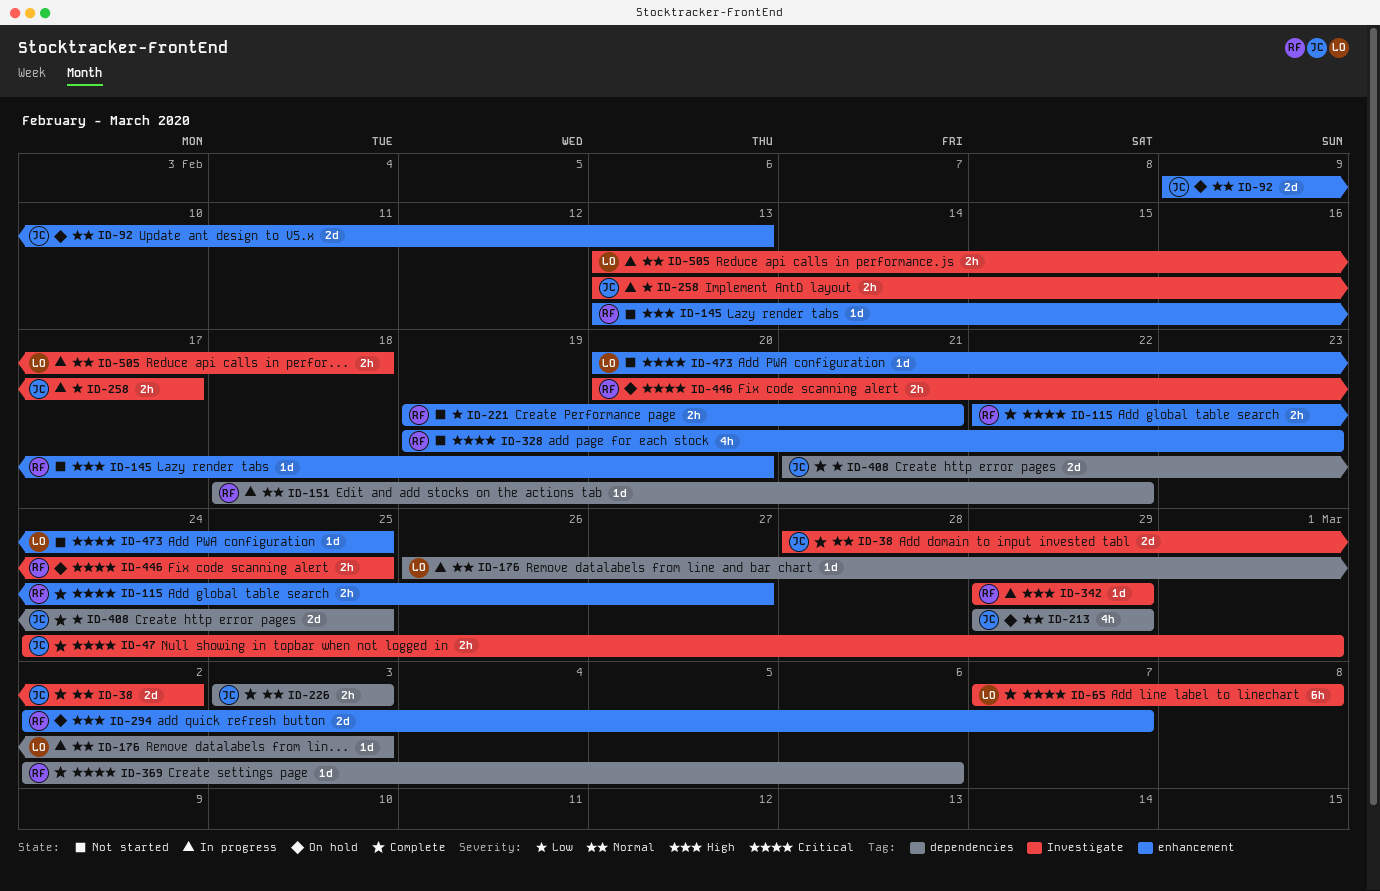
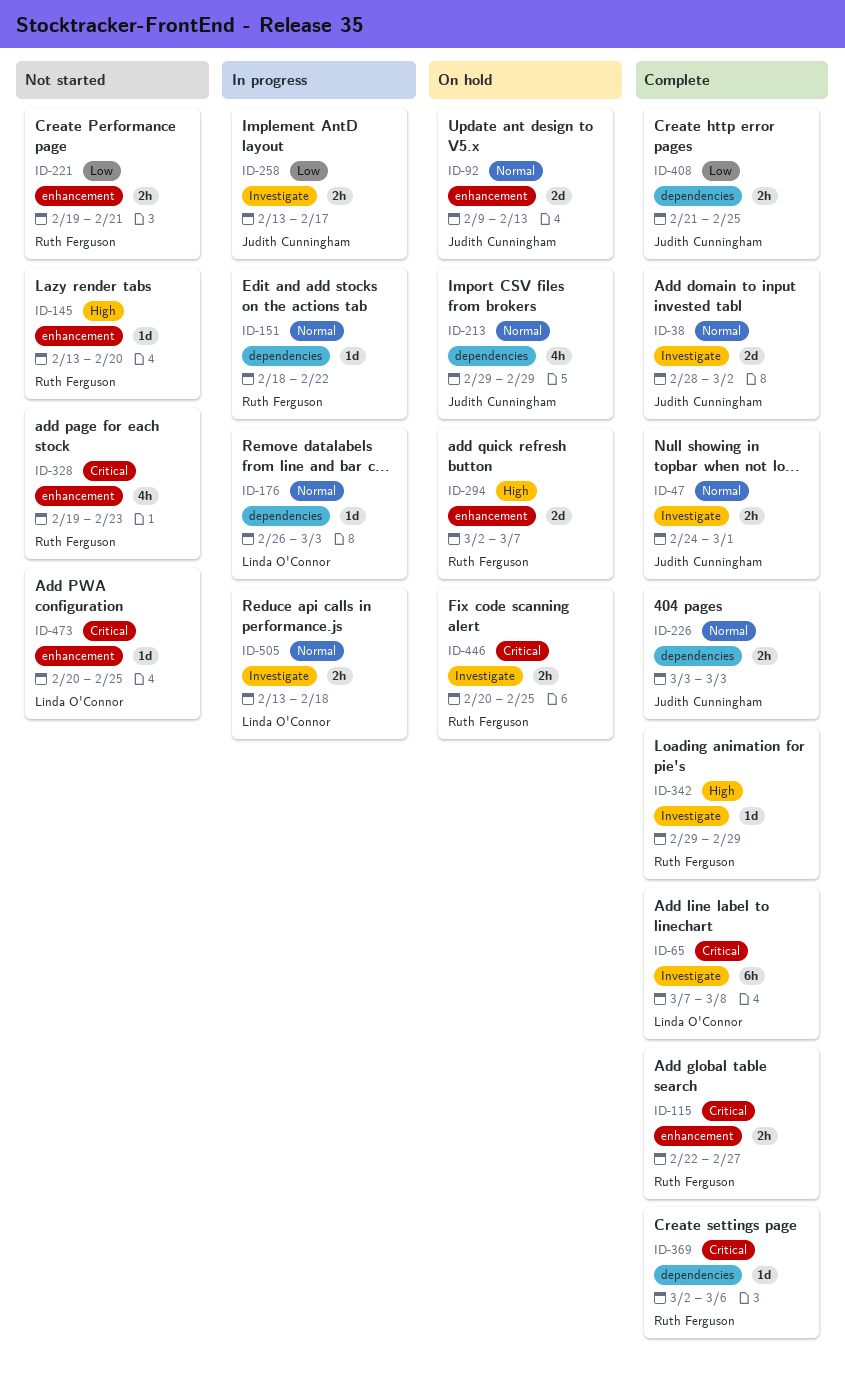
ID-47, priority: Critical -> Normal
ID-342, status: In progress -> Complete
ID-408, estimate: 2d -> 2h

